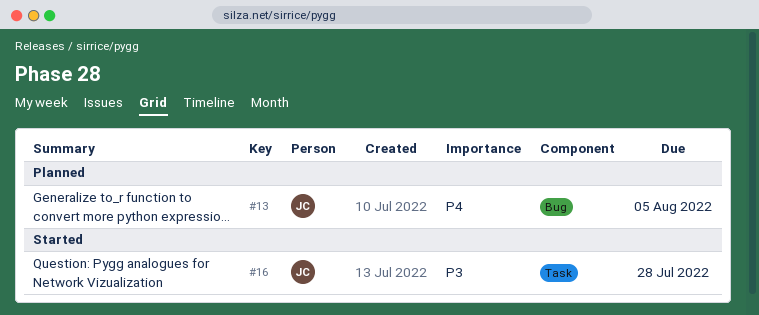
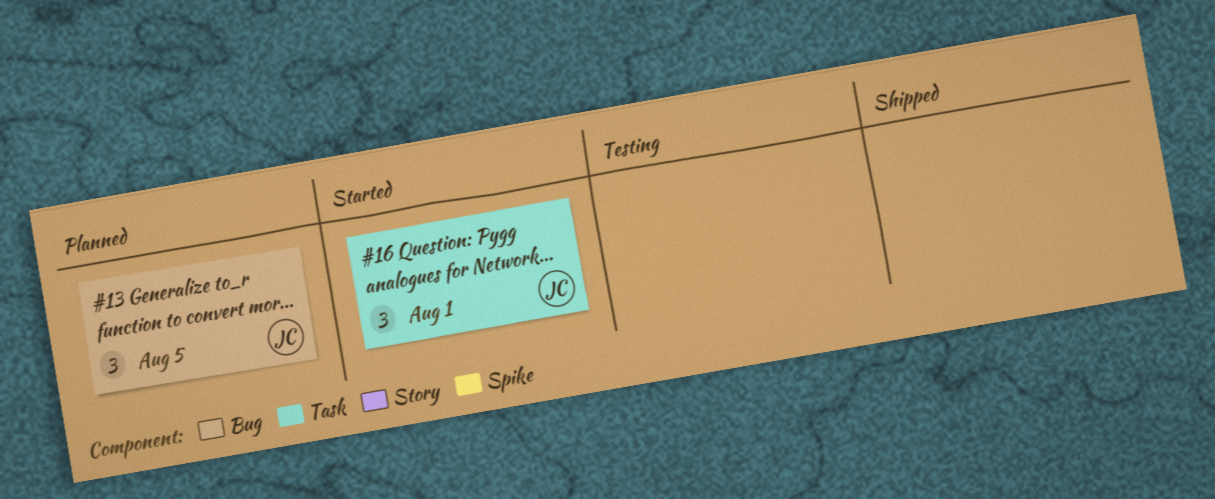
#16, due: Jul 28 -> Aug 1

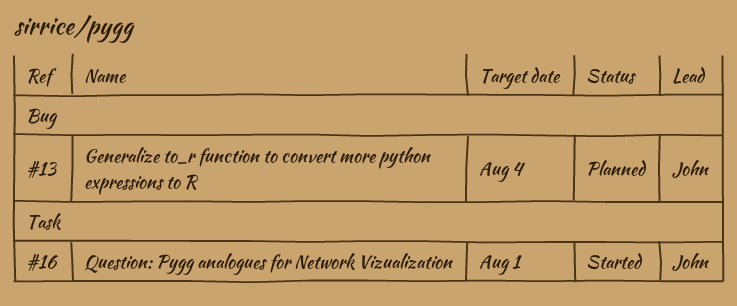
#13, due: Aug 5 -> Aug 4

